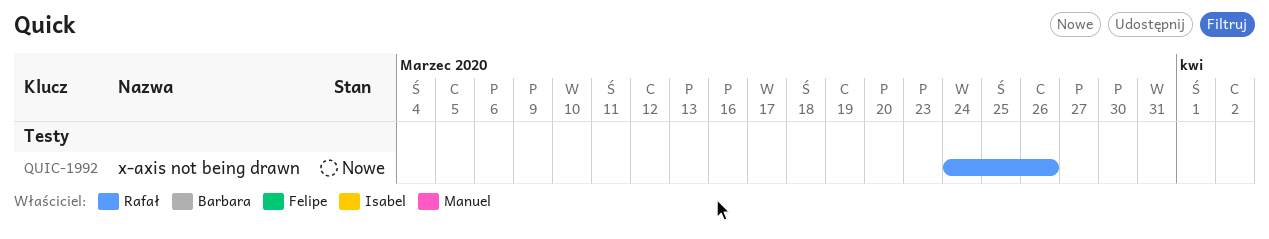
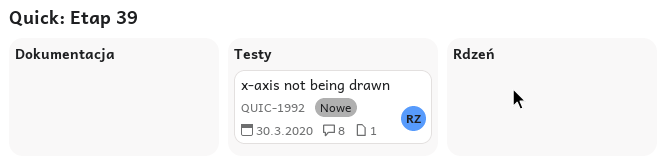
QUIC-1992, due: Mar 26 -> Mar 30

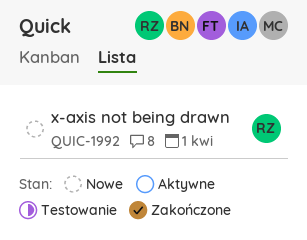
QUIC-1992, due: Mar 30 -> Apr 1

